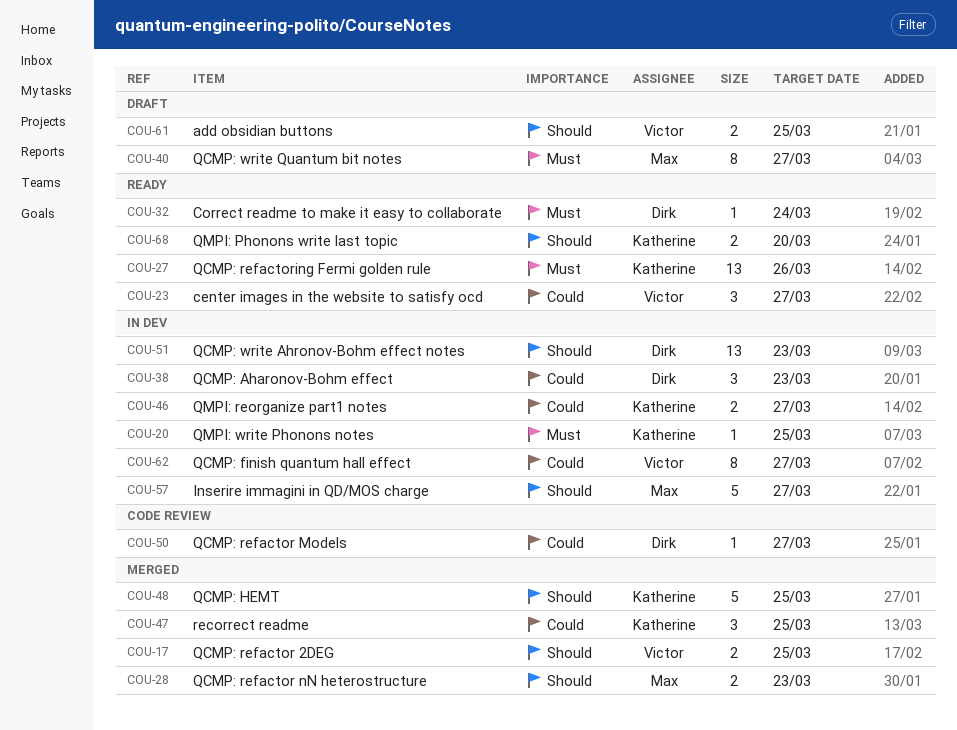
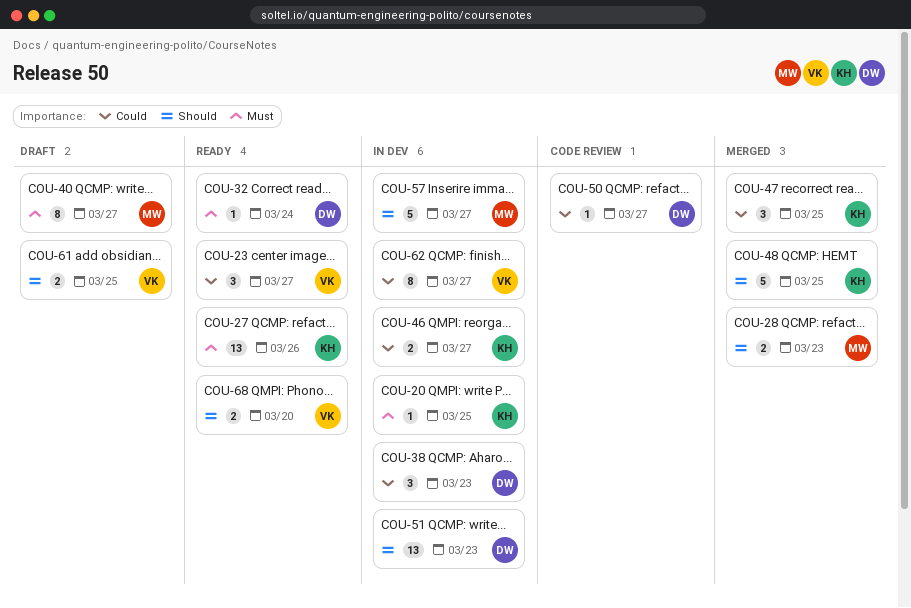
COU-17: present -> none
COU-68, owner: Katherine -> Victor

